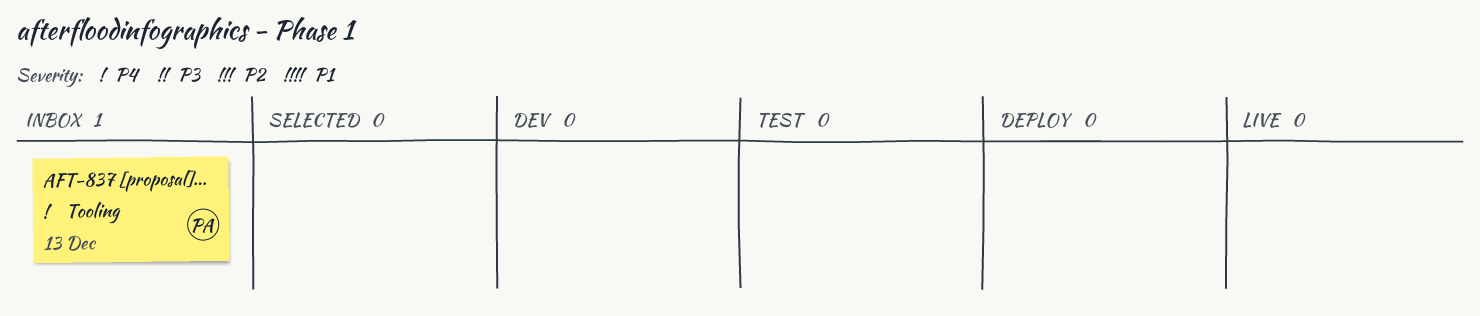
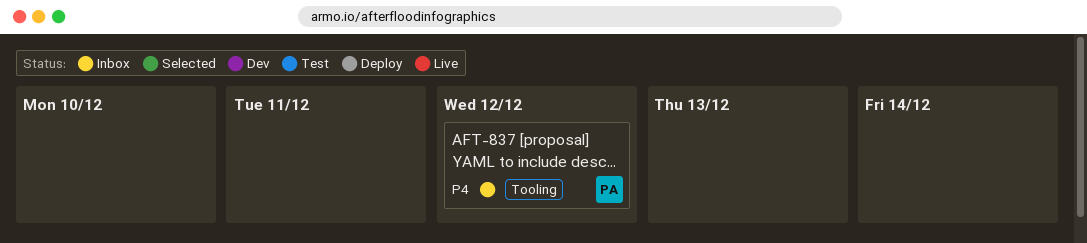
AFT-837, due: Dec 13 -> Dec 12

